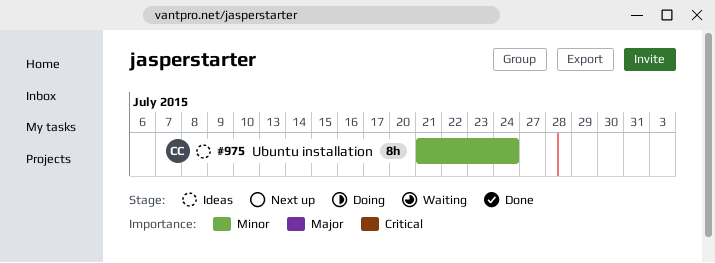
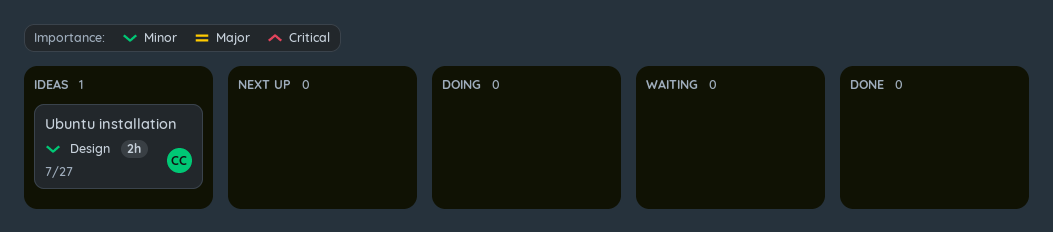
Ubuntu installation, estimate: 8h -> 2h
Ubuntu installation, due: Jul 24 -> Jul 27

